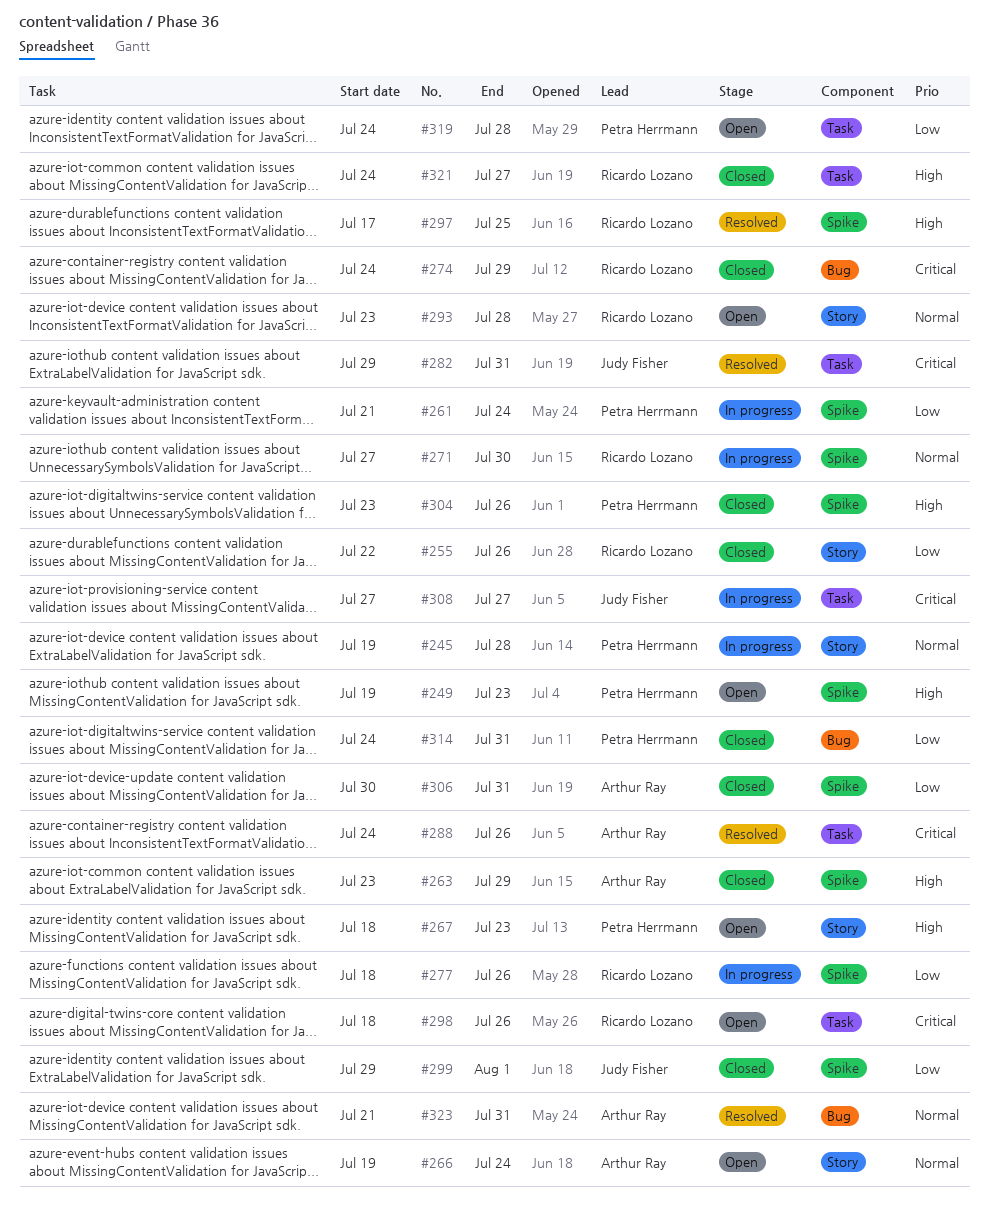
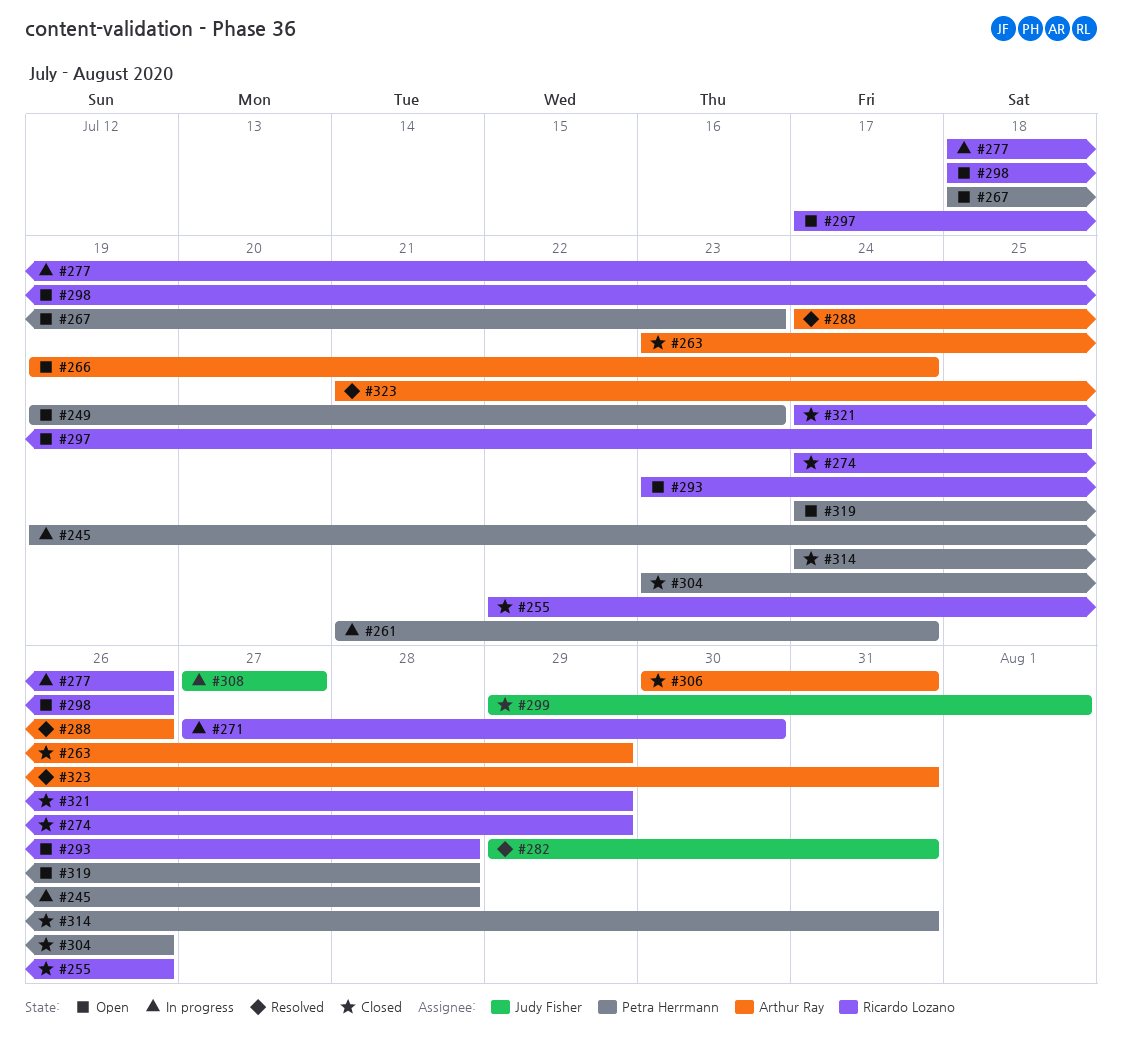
#297, status: Resolved -> Open
#321, due: Jul 27 -> Jul 29

